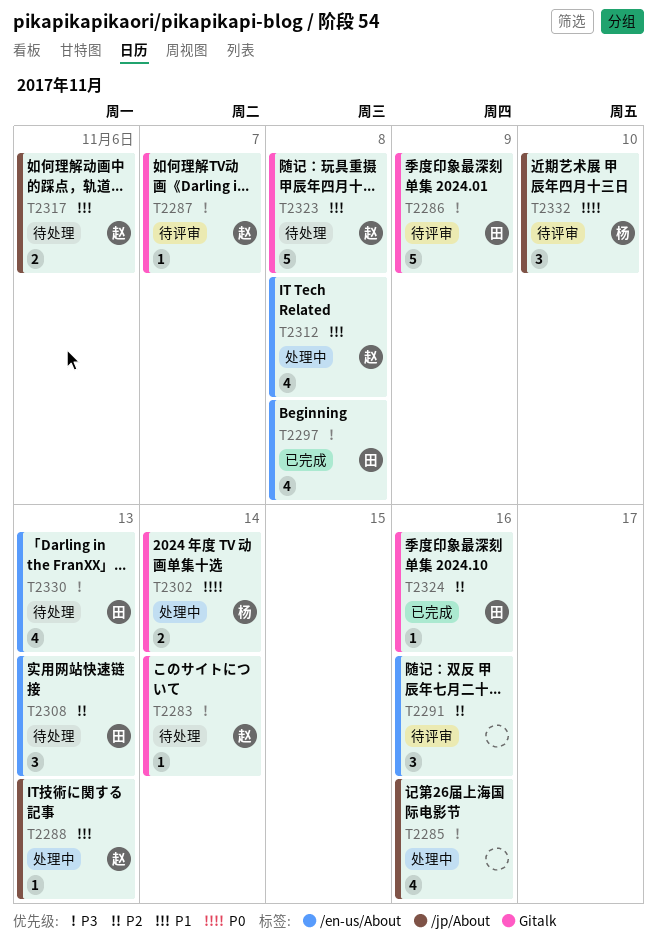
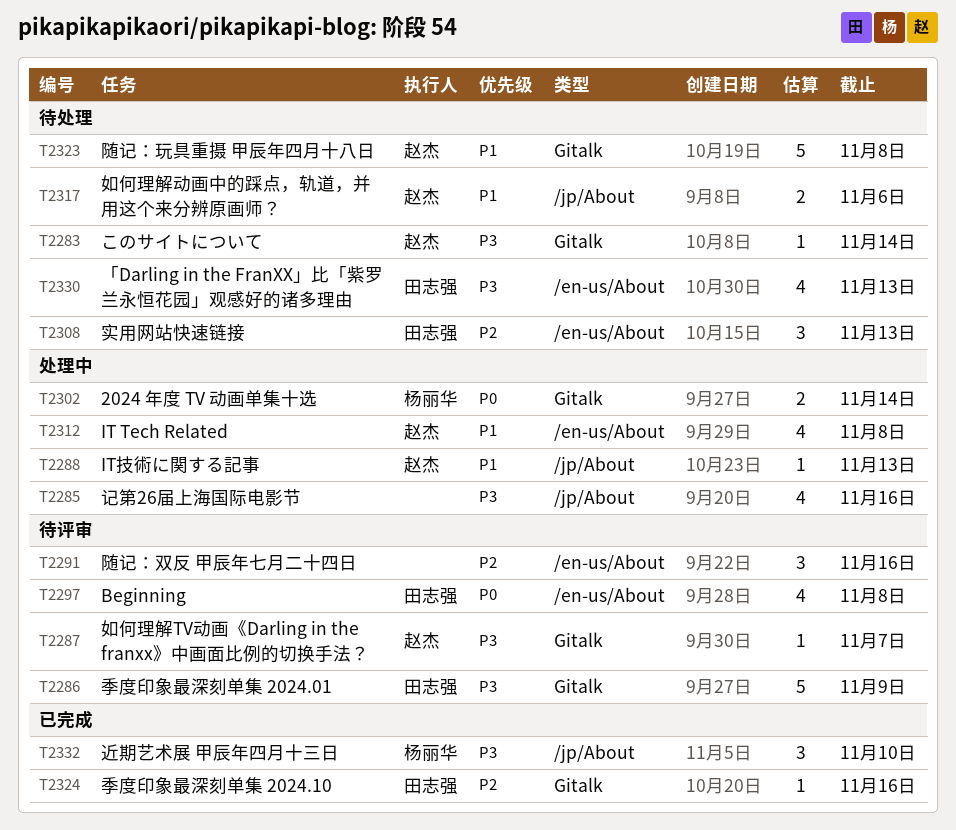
T2297, status: 已完成 -> 待评审
T2297, priority: P3 -> P0
T2332, status: 待评审 -> 已完成
T2332, priority: P0 -> P3

